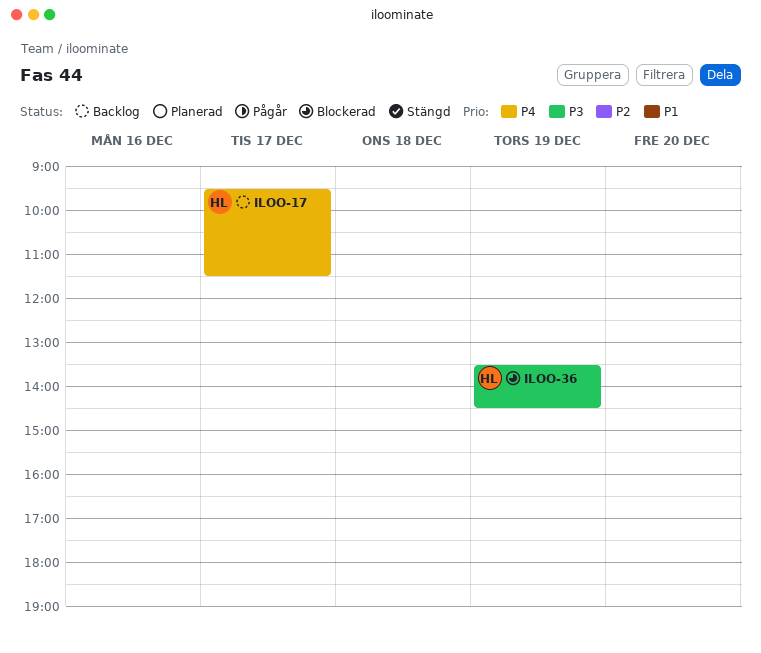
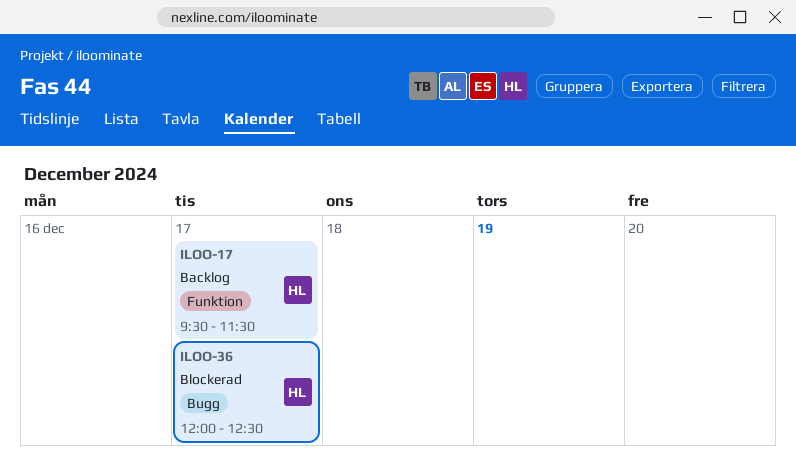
ILOO-36, day: Dec 19 -> Dec 17
ILOO-36, begins: 13:30 -> 12:00
ILOO-36, ends: 14:30 -> 12:30

